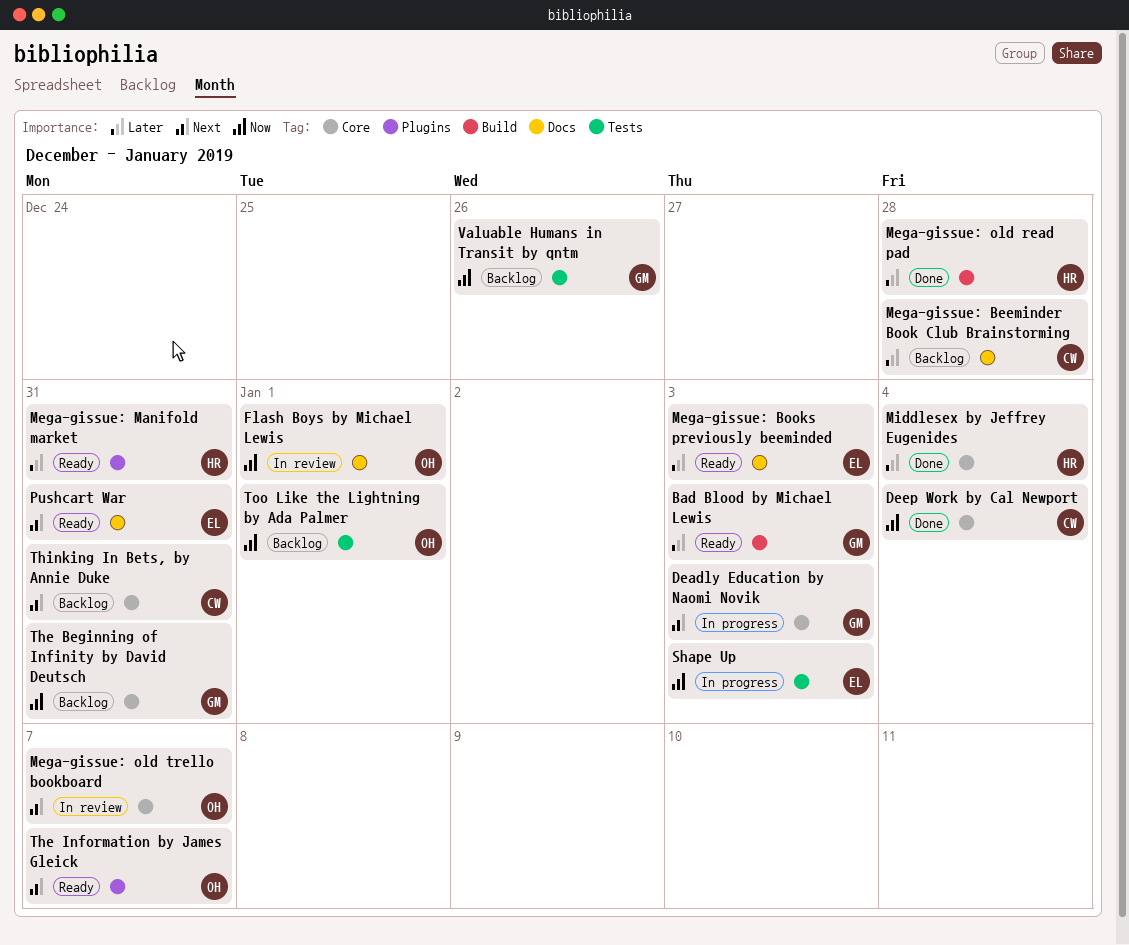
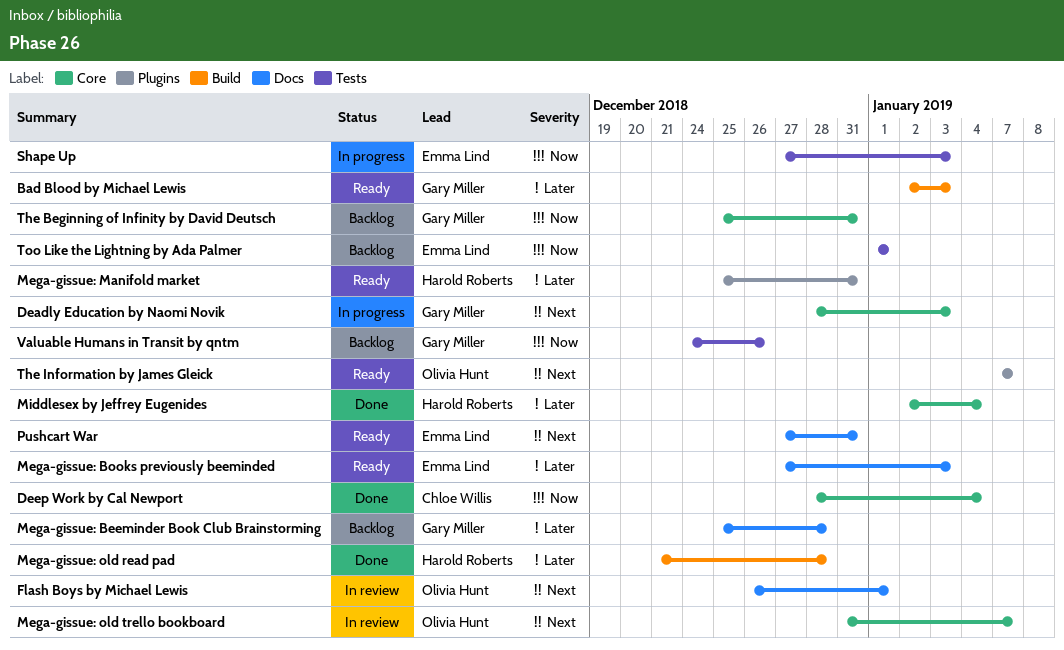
Flash Boys by Michael Lewis, priority: Now -> Next
Mega-gissue: Beeminder Book Club Brainstorming, owner: Chloe Willis -> Gary Miller
Thinking In Bets, by Annie Duke: present -> none
Too Like the Lightning by Ada Palmer, owner: Olivia Hunt -> Emma Lind

